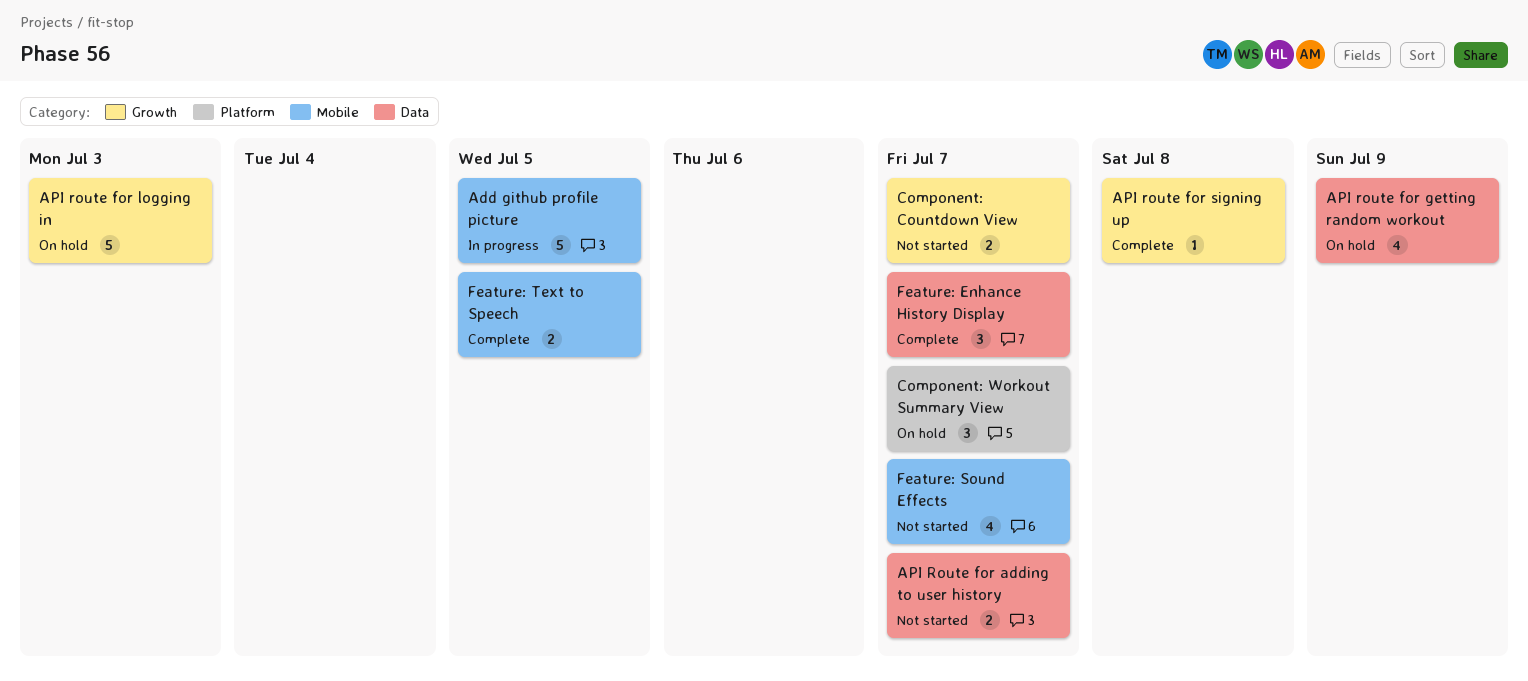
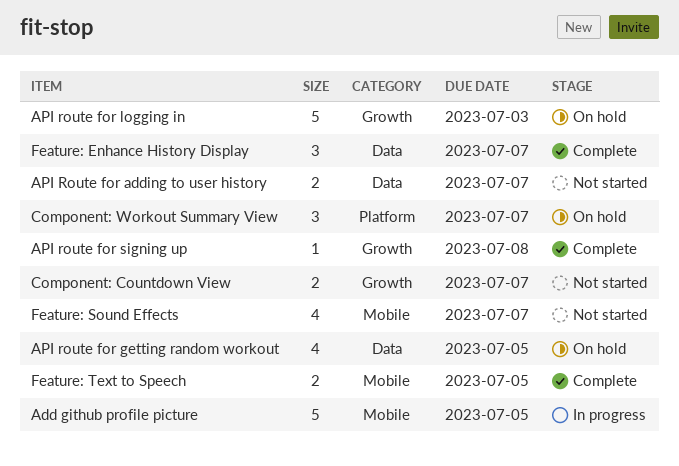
API route for getting random workout, due: Jul 9 -> Jul 5

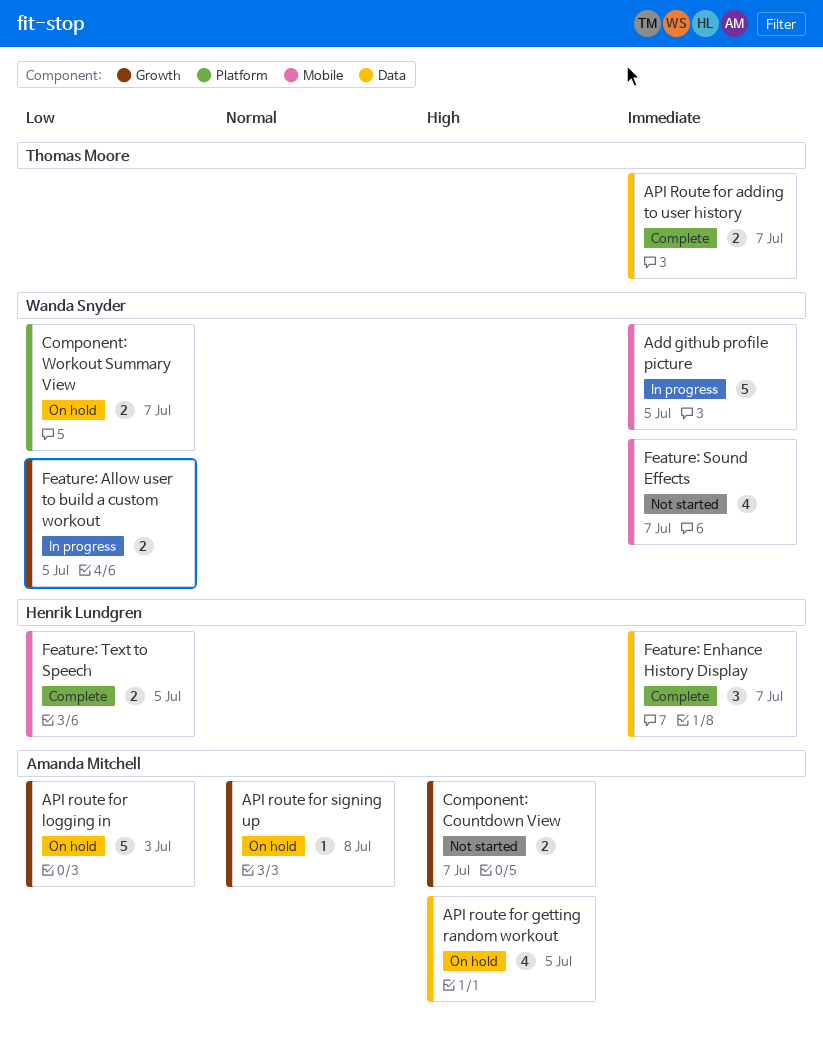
API Route for adding to user history, status: Not started -> Complete
API route for signing up, status: Complete -> On hold
Component: Workout Summary View, estimate: 3 -> 2
Feature: Allow user to build a custom workout: none -> present

